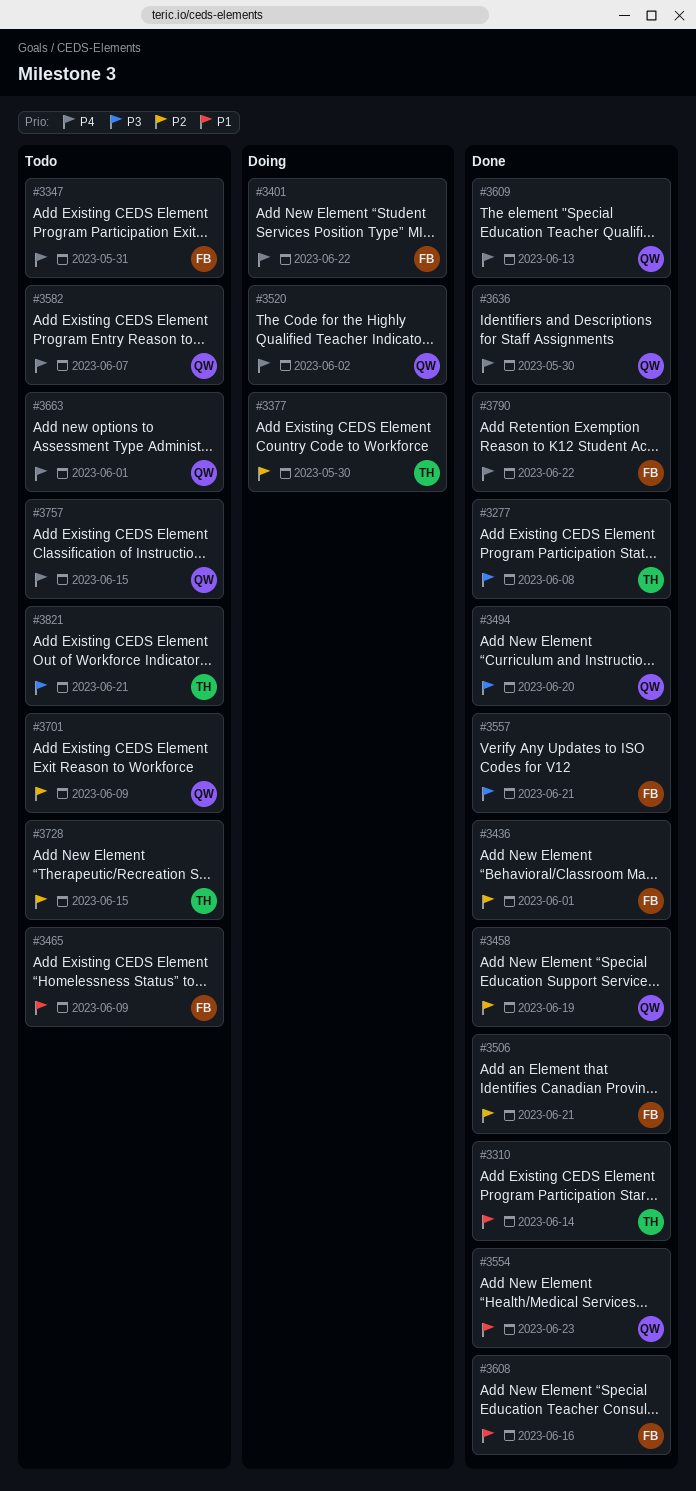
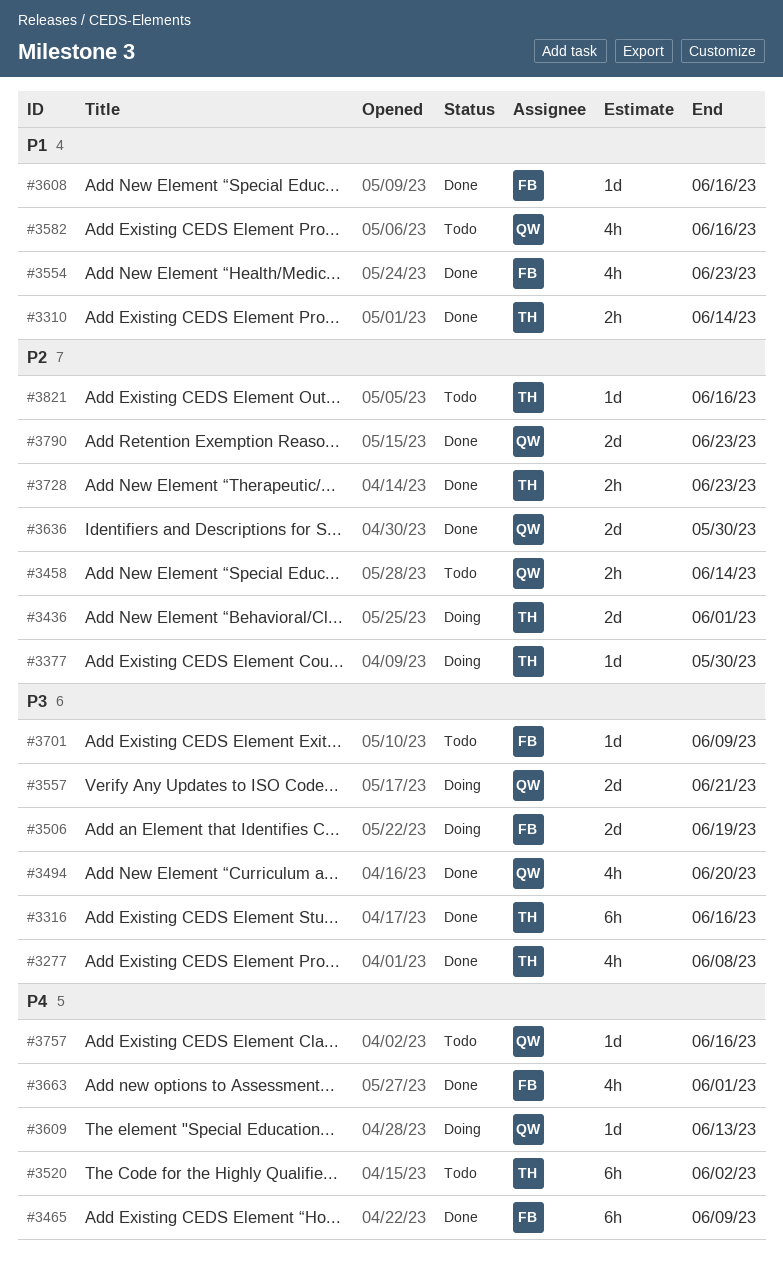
#3316: none -> present
#3347: present -> none
#3401: present -> none
#3436, status: Done -> Doing
#3436, owner: FB -> TH
#3458, status: Done -> Todo
#3458, due: Jun 19 -> Jun 14
#3465, status: Todo -> Done
#3465, priority: P1 -> P4
#3506, status: Done -> Doing
#3506, priority: P2 -> P3
#3506, due: Jun 21 -> Jun 19
#3520, status: Doing -> Todo
#3520, owner: QW -> TH
#3554, owner: QW -> FB
#3557, status: Done -> Doing
#3557, owner: FB -> QW
#3582, priority: P4 -> P1
#3582, due: Jun 7 -> Jun 16
#3609, status: Done -> Doing
#3636, priority: P4 -> P2
#3663, status: Todo -> Done
#3663, owner: QW -> FB
#3701, owner: QW -> FB
#3701, priority: P2 -> P3
#3728, status: Todo -> Done
#3728, due: Jun 15 -> Jun 23
#3757, due: Jun 15 -> Jun 16
#3790, owner: FB -> QW
#3790, priority: P4 -> P2
#3790, due: Jun 22 -> Jun 23
#3821, priority: P3 -> P2
#3821, due: Jun 21 -> Jun 16

